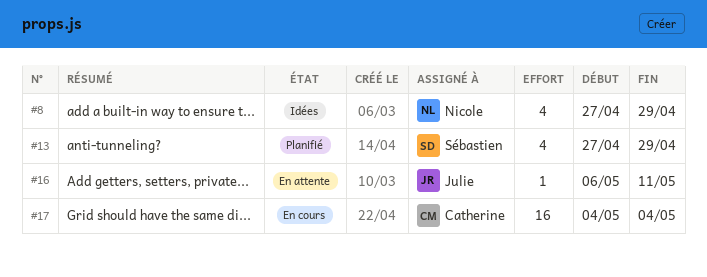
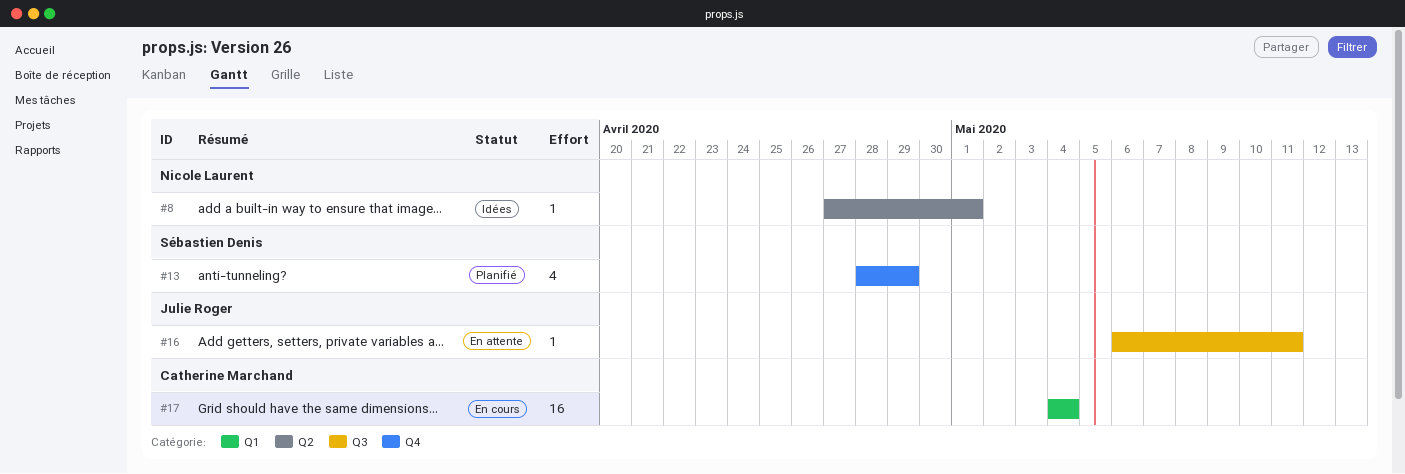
#8, estimate: 4 -> 1
#8, due: Apr 29 -> May 1
#13, start: Apr 27 -> Apr 28

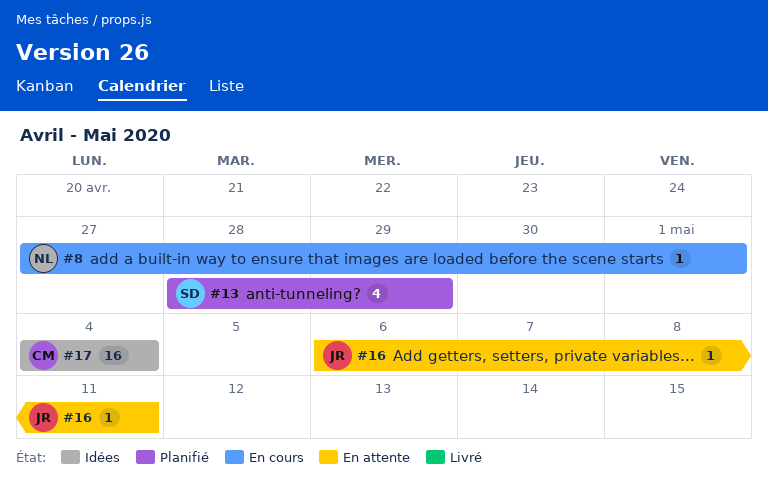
#8, status: Idées -> En cours
#17, status: En cours -> Idées

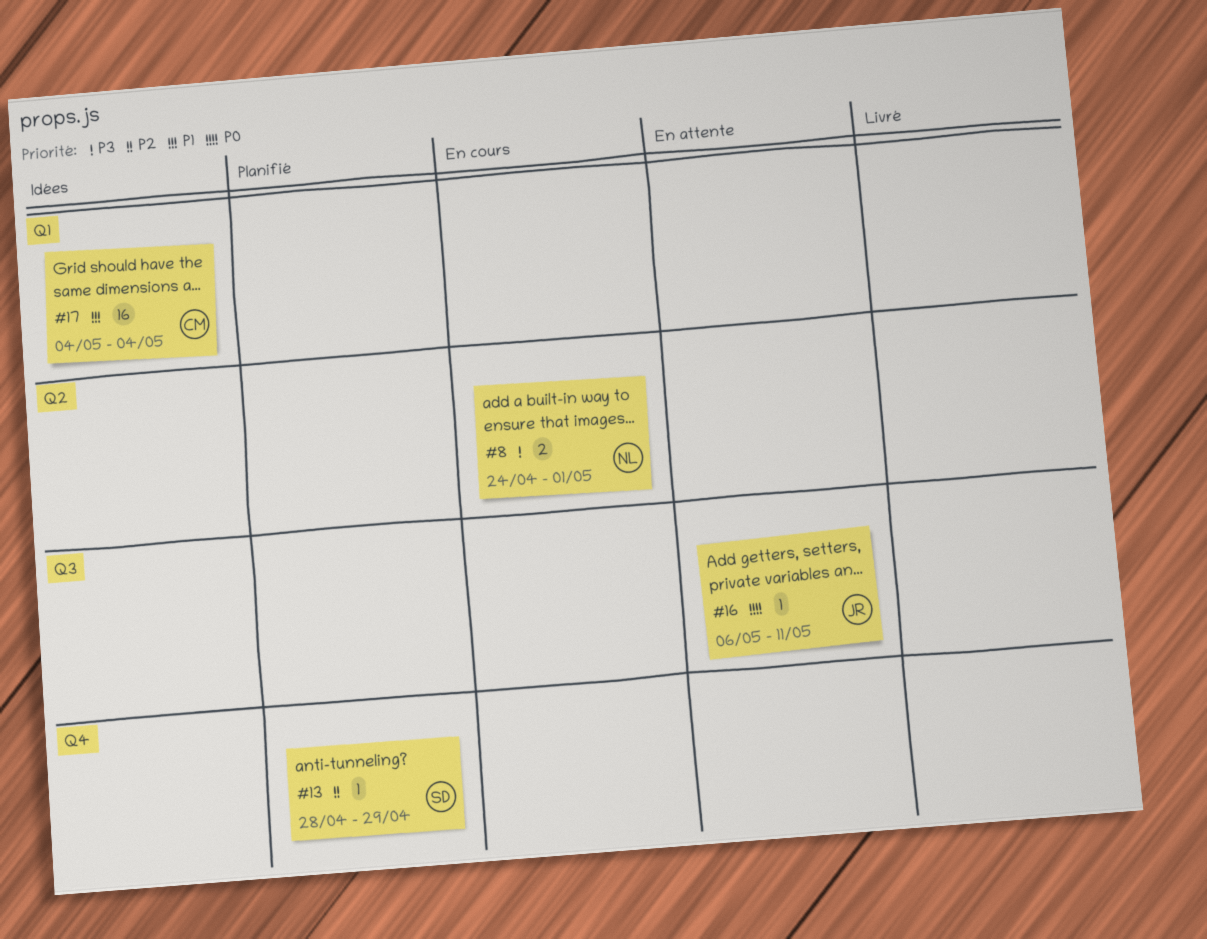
#8, estimate: 1 -> 2
#8, start: Apr 27 -> Apr 24
#13, estimate: 4 -> 1

